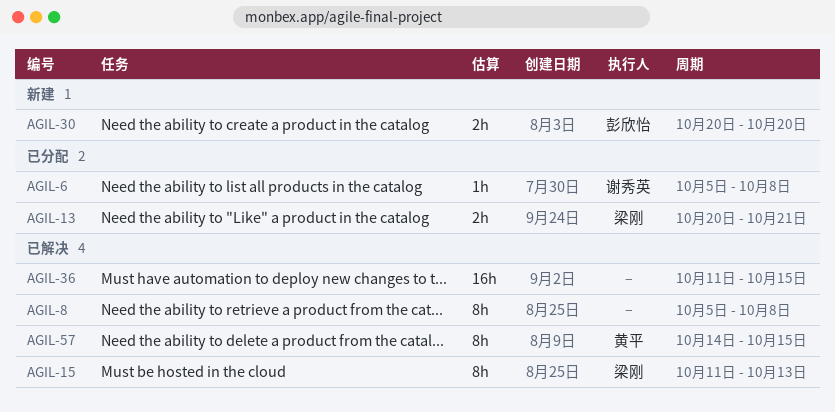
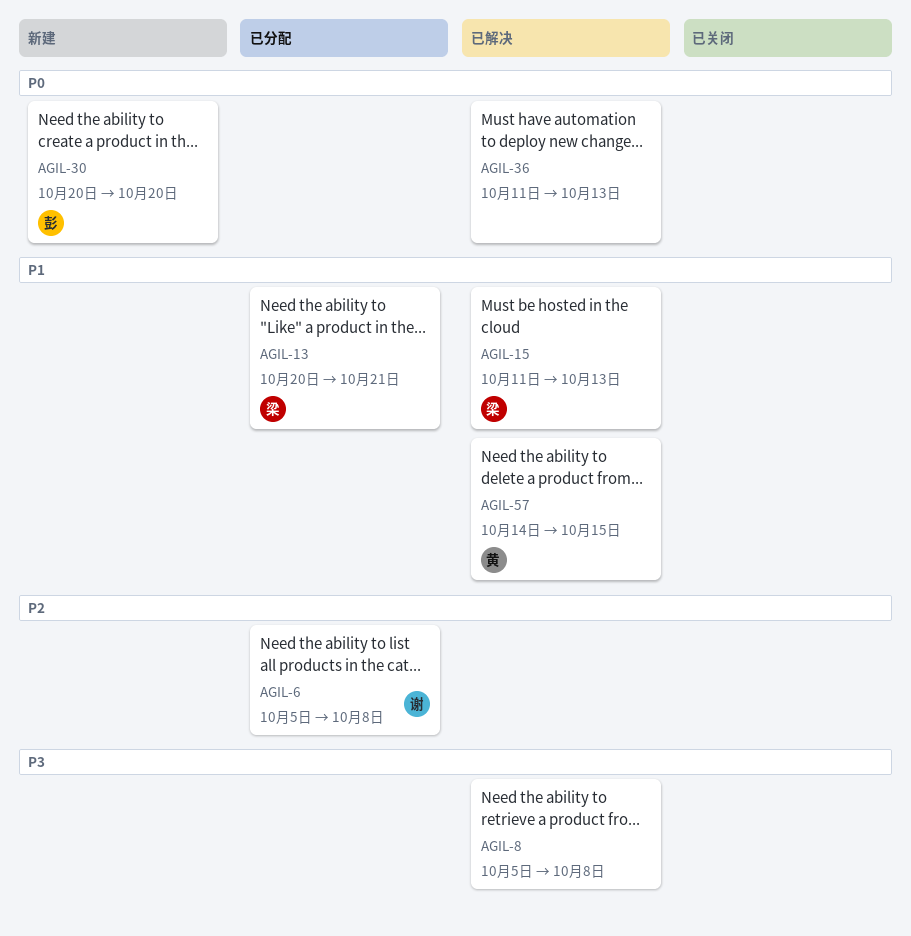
AGIL-36, due: Oct 15 -> Oct 13

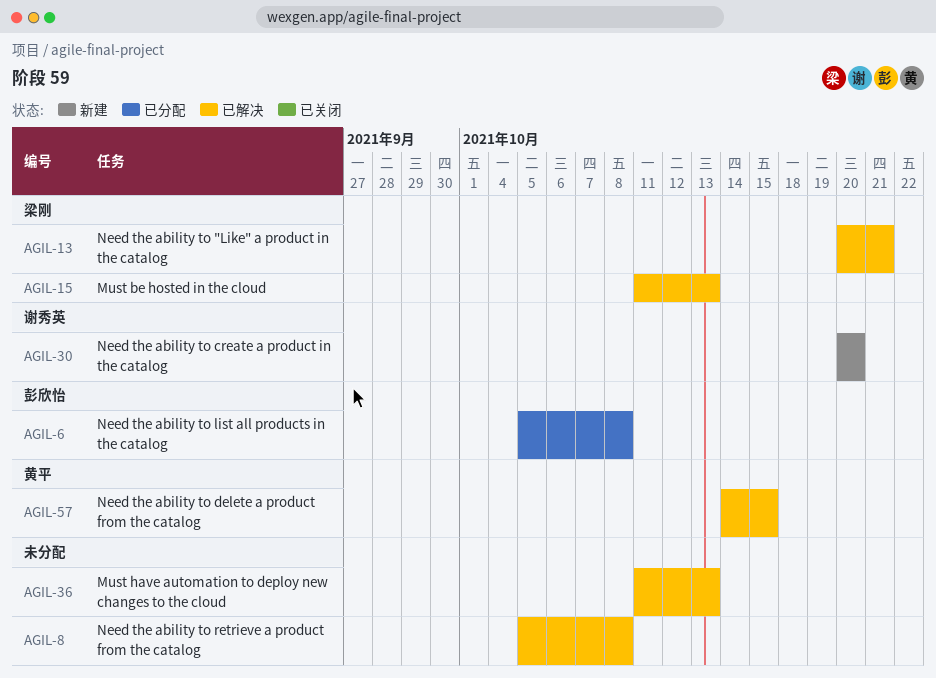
AGIL-6, owner: 谢秀英 -> 彭欣怡
AGIL-13, status: 已分配 -> 已解决
AGIL-30, owner: 彭欣怡 -> 谢秀英

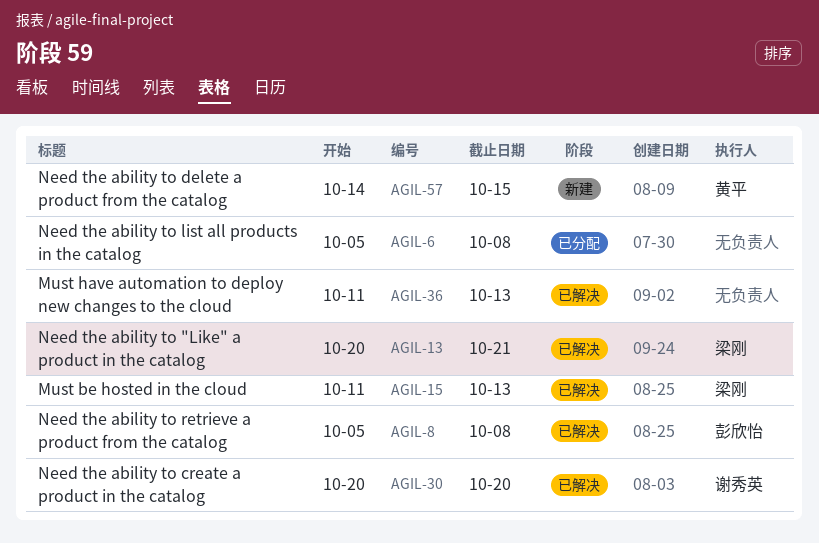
AGIL-6, owner: 彭欣怡 -> none
AGIL-8, owner: none -> 彭欣怡
AGIL-30, status: 新建 -> 已解决
AGIL-57, status: 已解决 -> 新建

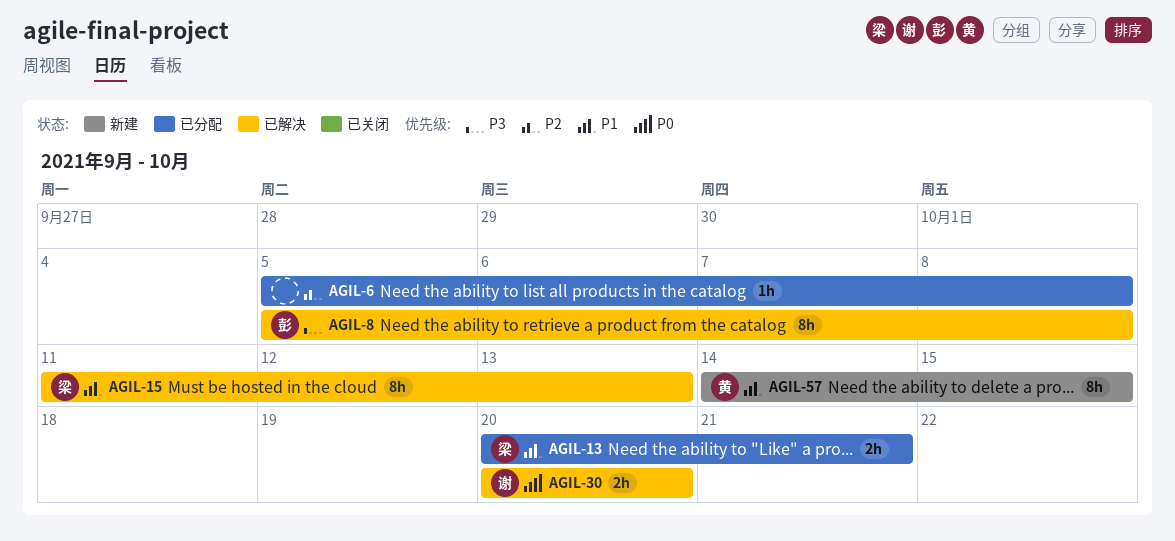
AGIL-13, status: 已解决 -> 已分配
AGIL-36: present -> none

